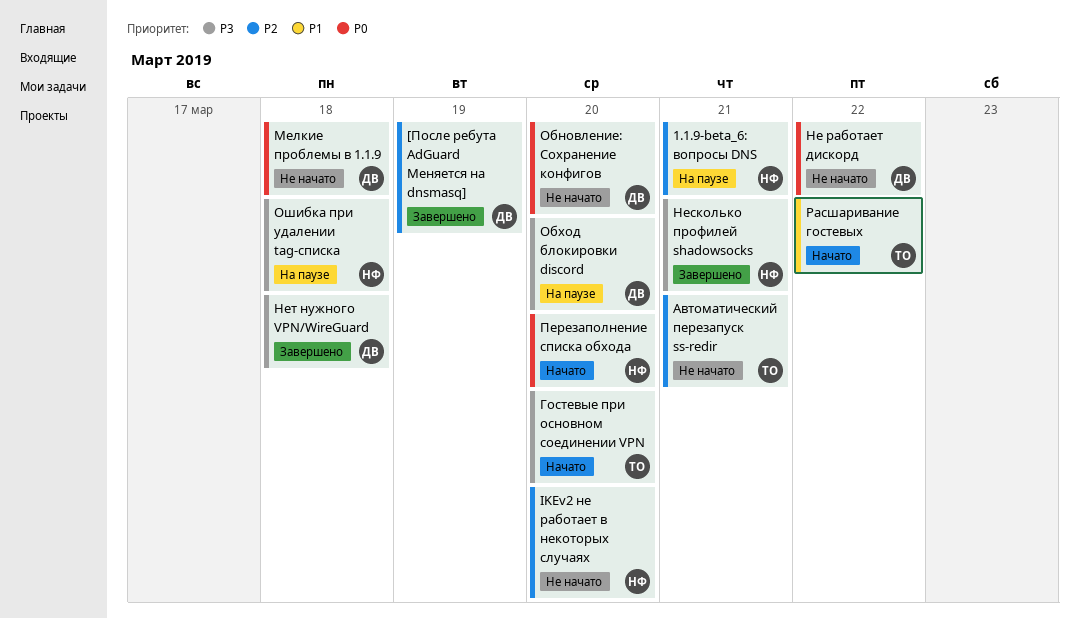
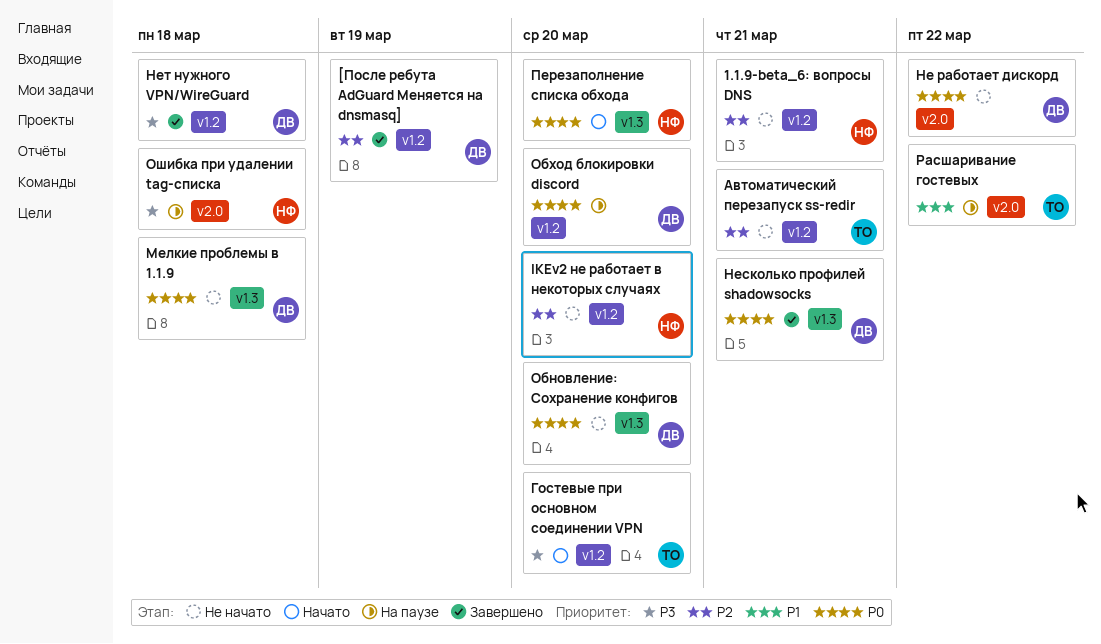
1.1.9-beta_6: вопросы DNS, status: На паузе -> Не начато
Несколько профилей shadowsocks, owner: НФ -> ДВ
Несколько профилей shadowsocks, priority: P3 -> P0
Обход блокировки discord, priority: P3 -> P0
Расшаривание гостевых, status: Начато -> На паузе

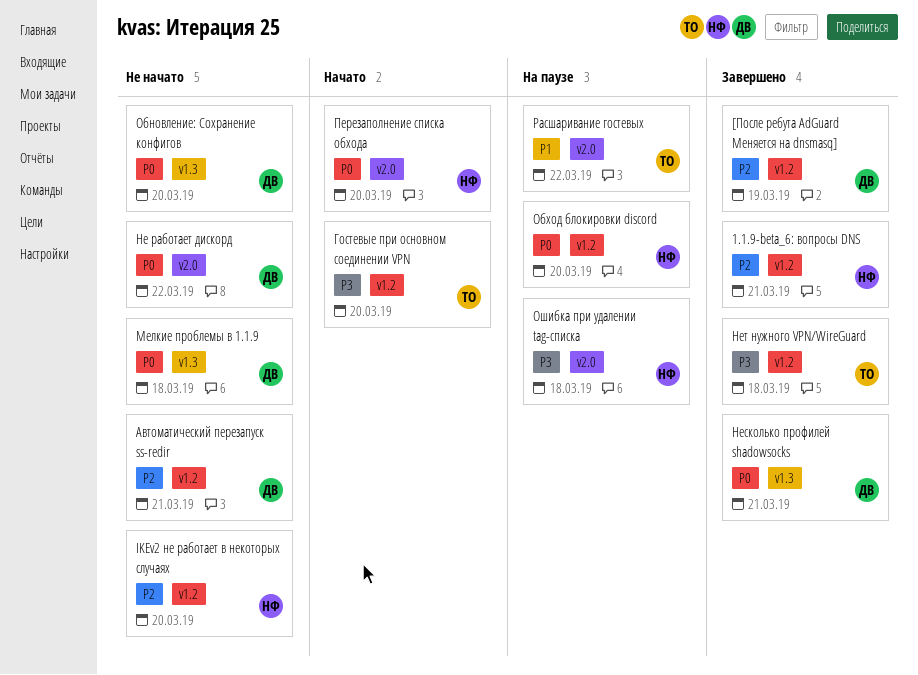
1.1.9-beta_6: вопросы DNS, status: Не начато -> Завершено
Автоматический перезапуск ss-redir, owner: ТО -> ДВ
Нет нужного VPN/WireGuard, owner: ДВ -> ТО
Обход блокировки discord, owner: ДВ -> НФ
Перезаполнение списка обхода, label: v1.3 -> v2.0

